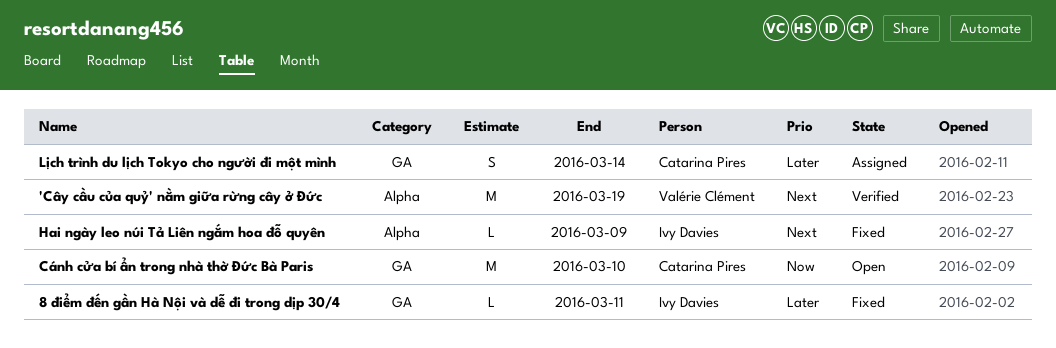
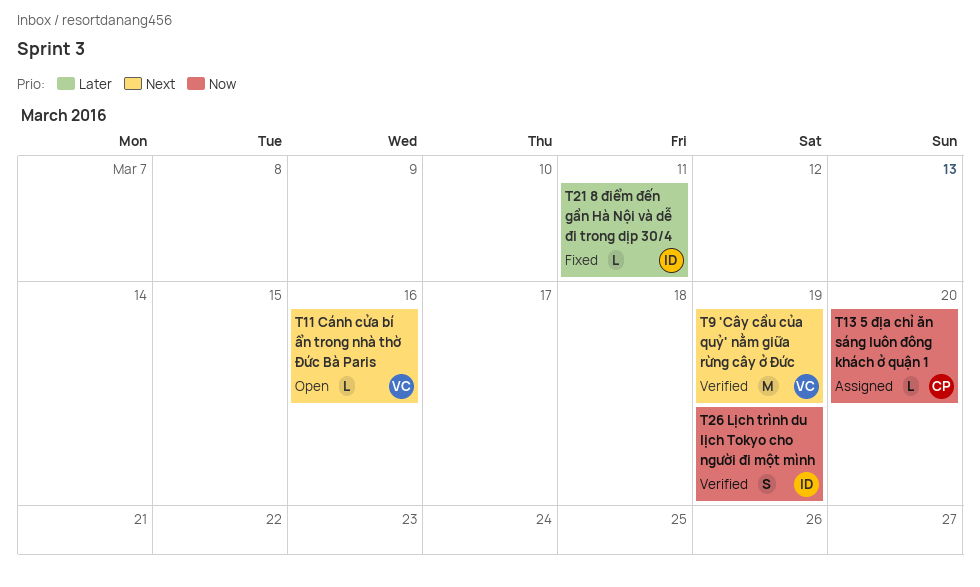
5 địa chỉ ăn sáng luôn đông khách ở quận 1: none -> present
Cánh cửa bí ẩn trong nhà thờ Đức Bà Paris, owner: Catarina Pires -> Valérie Clément
Cánh cửa bí ẩn trong nhà thờ Đức Bà Paris, priority: Now -> Next
Cánh cửa bí ẩn trong nhà thờ Đức Bà Paris, estimate: M -> L
Cánh cửa bí ẩn trong nhà thờ Đức Bà Paris, due: Mar 10 -> Mar 16
Hai ngày leo núi Tả Liên ngắm hoa đỗ quyên: present -> none
Lịch trình du lịch Tokyo cho người đi một mình, status: Assigned -> Verified
Lịch trình du lịch Tokyo cho người đi một mình, owner: Catarina Pires -> Ivy Davies
Lịch trình du lịch Tokyo cho người đi một mình, priority: Later -> Now
Lịch trình du lịch Tokyo cho người đi một mình, due: Mar 14 -> Mar 19

